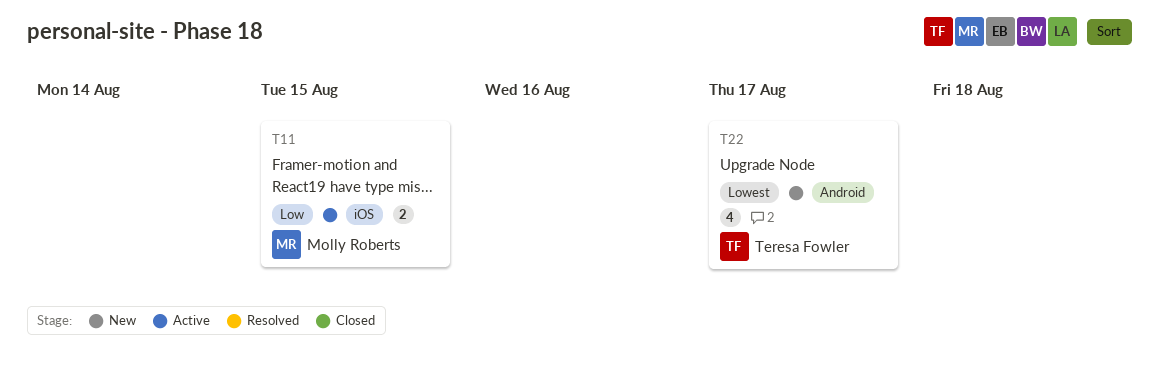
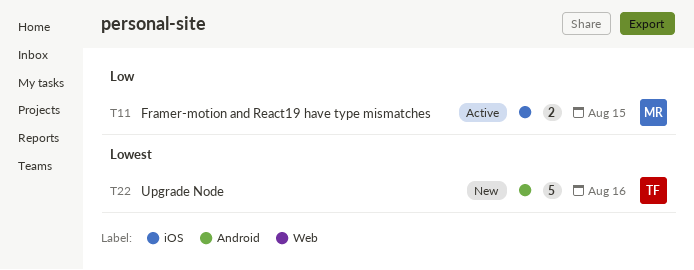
T22, estimate: 4 -> 5
T22, due: Aug 17 -> Aug 16

